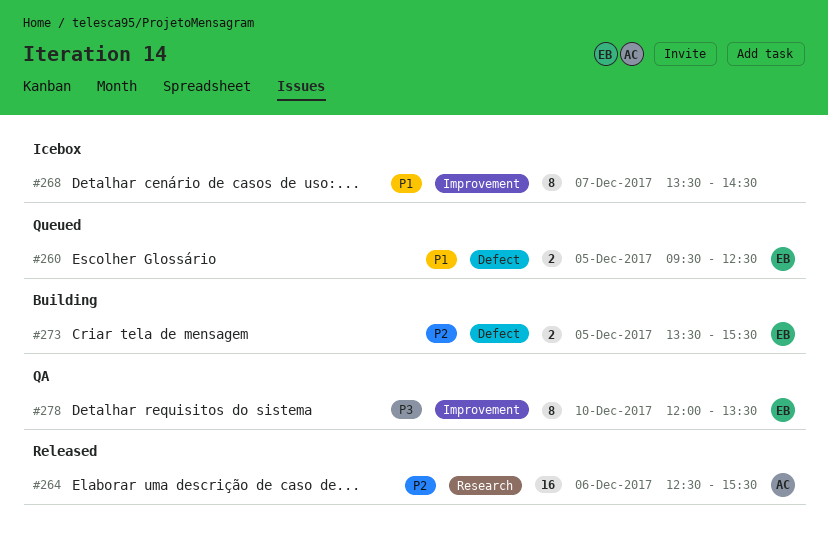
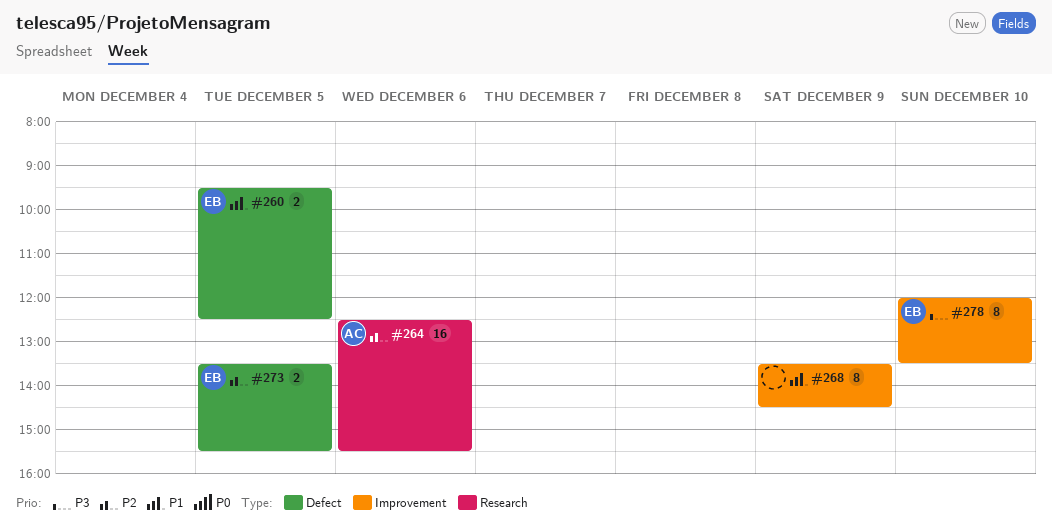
#268, day: Dec 7 -> Dec 9

